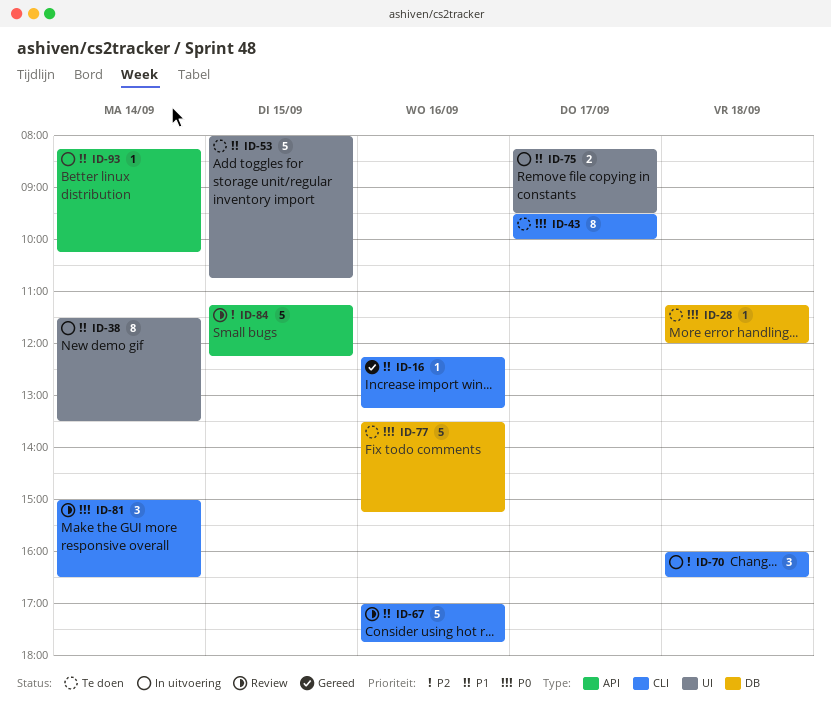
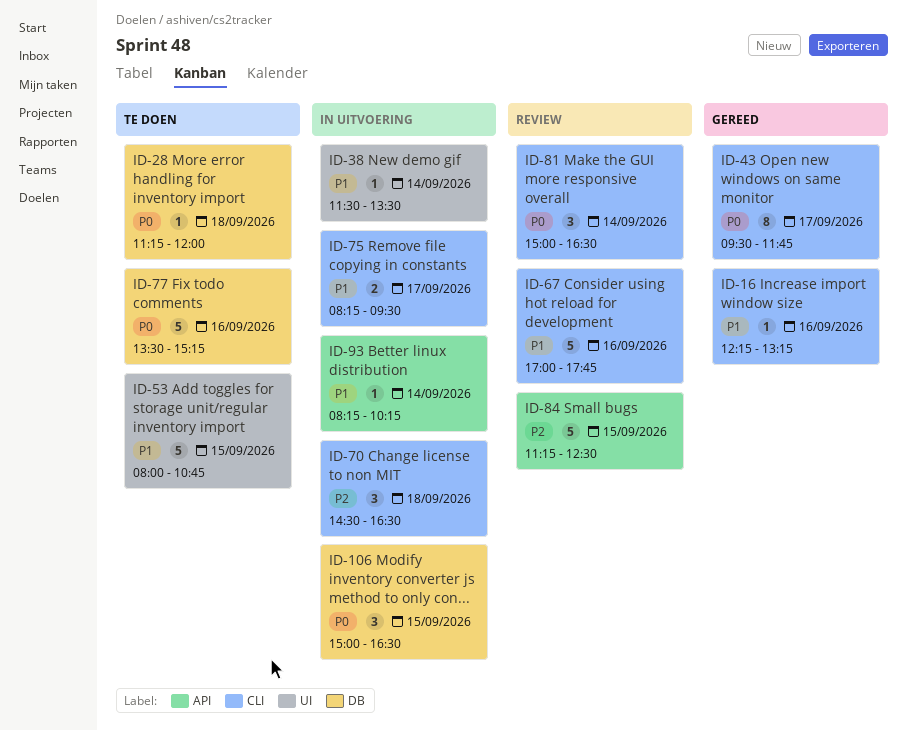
ID-38, estimate: 8 -> 1
ID-43, status: Te doen -> Gereed
ID-43, ends: 10:00 -> 11:45
ID-70, begins: 16:00 -> 14:30
ID-75, label: UI -> CLI
ID-84, ends: 12:15 -> 12:30
ID-106: none -> present

